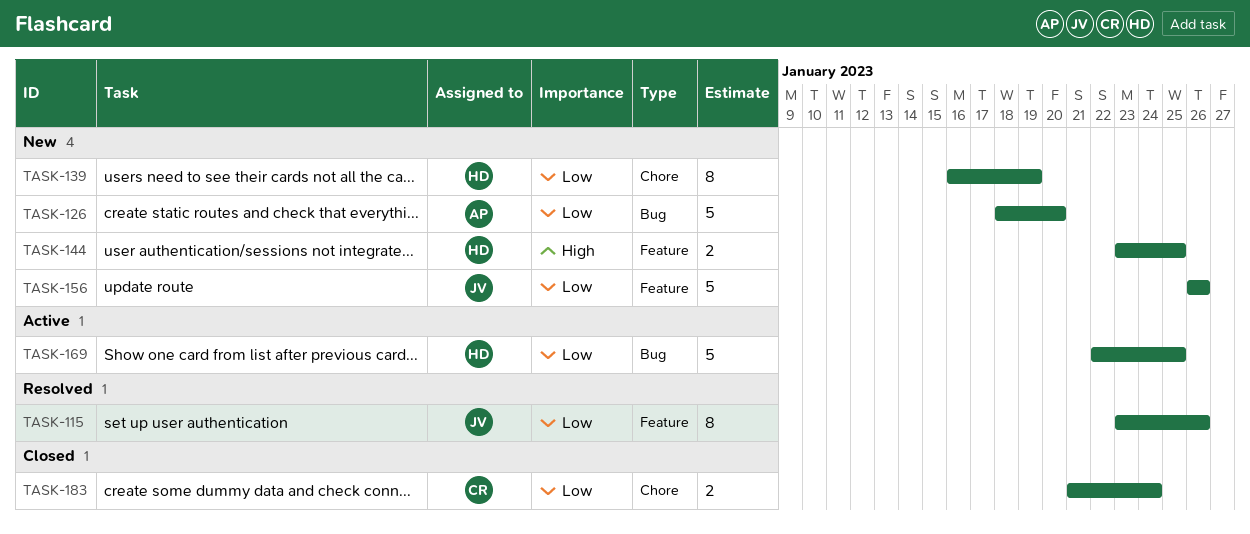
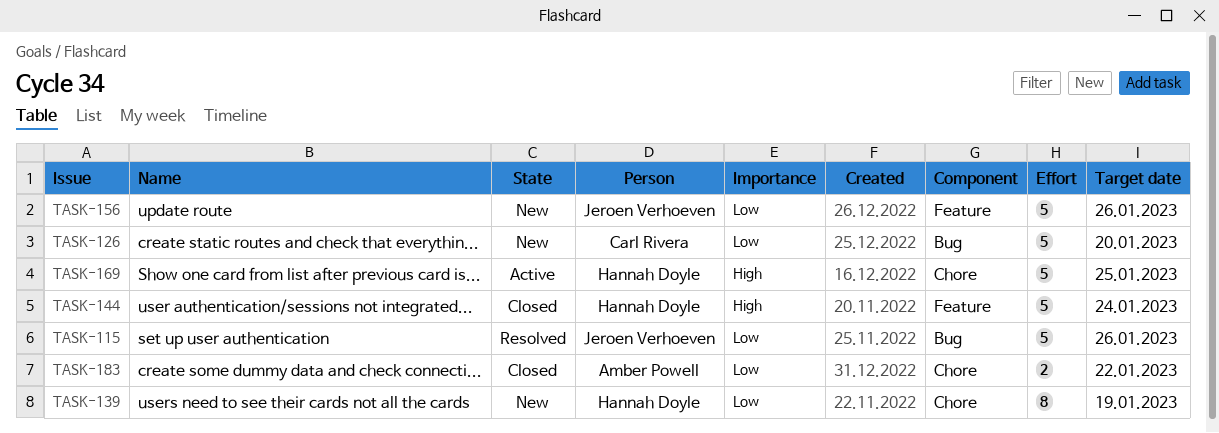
TASK-115, label: Feature -> Bug
TASK-115, estimate: 8 -> 5
TASK-126, owner: Amber Powell -> Carl Rivera
TASK-144, status: New -> Closed
TASK-144, estimate: 2 -> 5
TASK-144, due: Jan 25 -> Jan 24
TASK-169, priority: Low -> High
TASK-169, label: Bug -> Chore
TASK-183, owner: Carl Rivera -> Amber Powell
TASK-183, due: Jan 24 -> Jan 22

